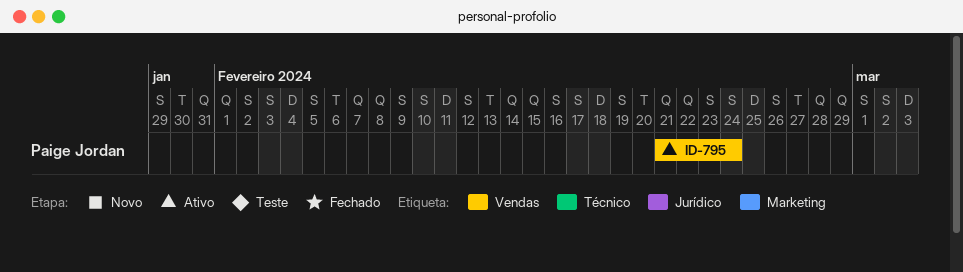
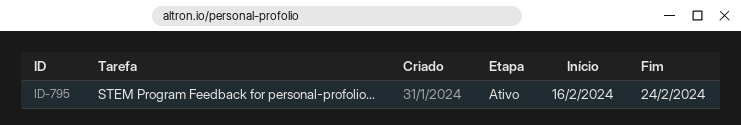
ID-795, start: Feb 21 -> Feb 16

